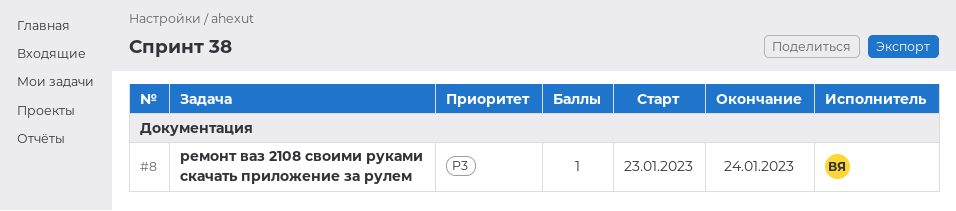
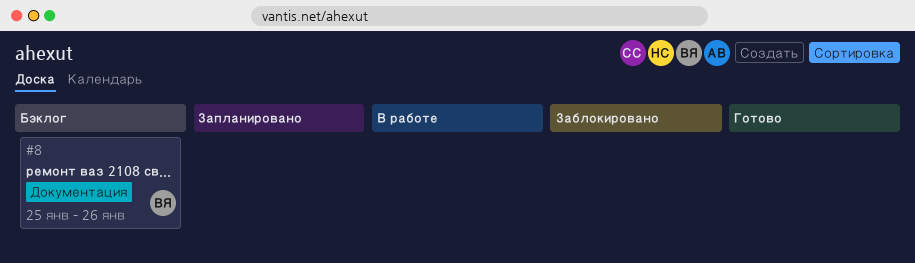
#8, start: Jan 23 -> Jan 25
#8, due: Jan 24 -> Jan 26

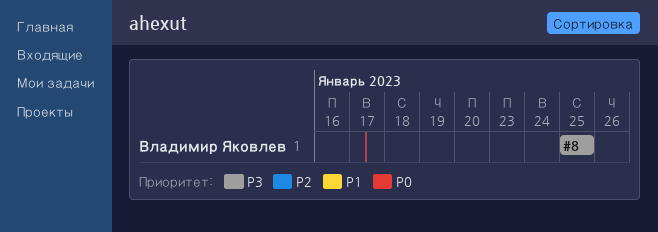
#8, due: Jan 26 -> Jan 25

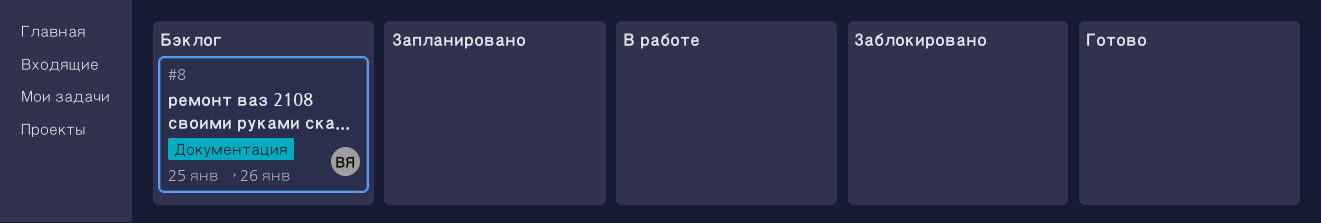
#8, due: Jan 25 -> Jan 26

